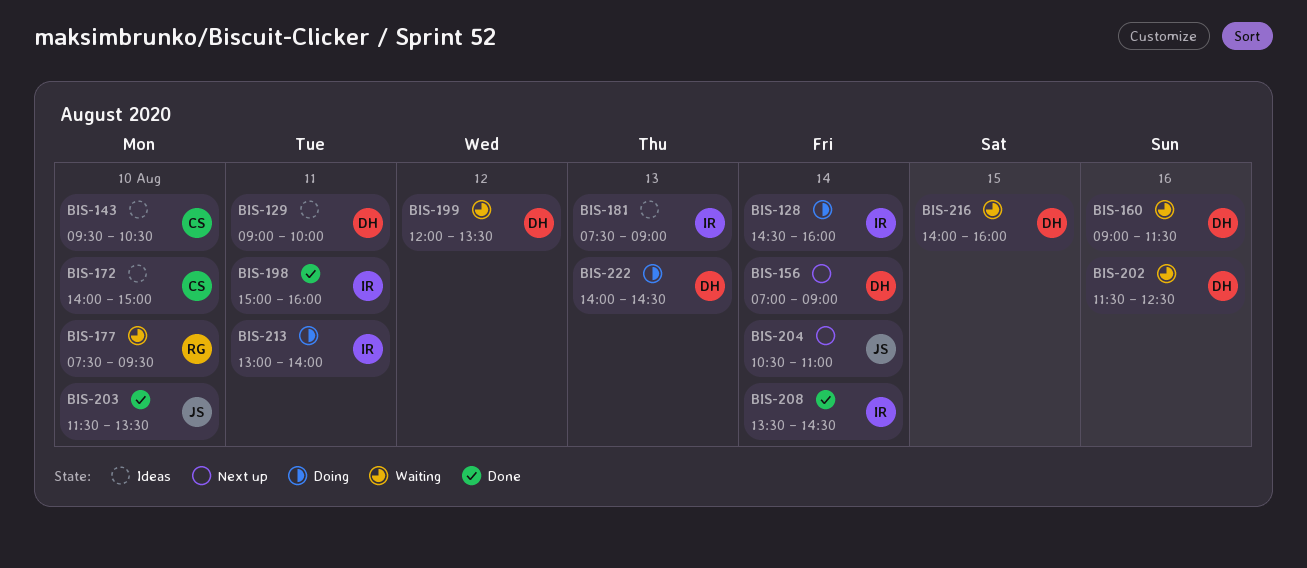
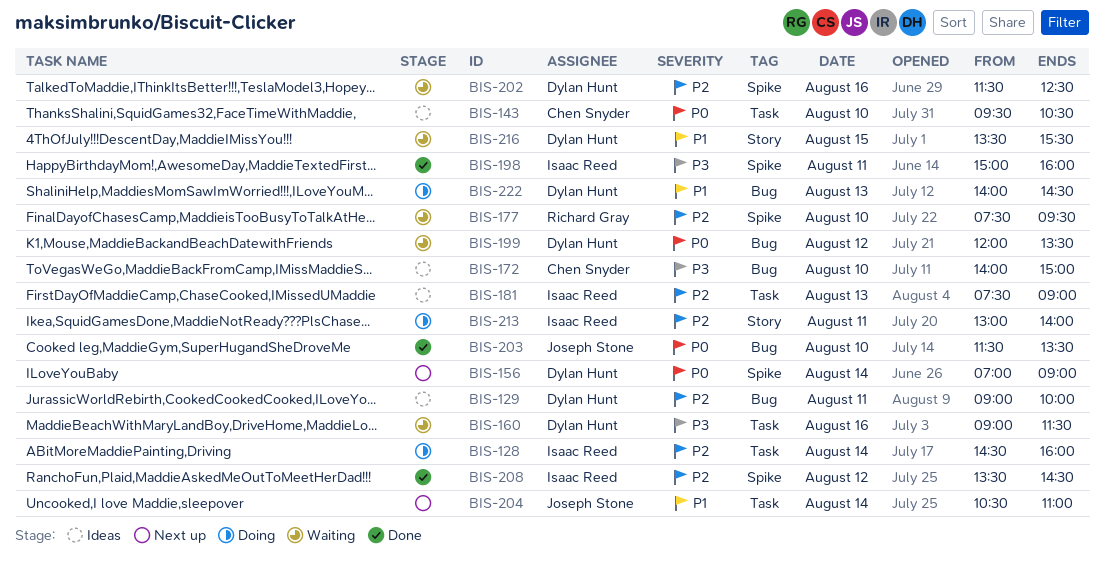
BIS-208, day: Aug 14 -> Aug 12
BIS-216, begins: 14:00 -> 13:30
BIS-216, ends: 16:00 -> 15:30

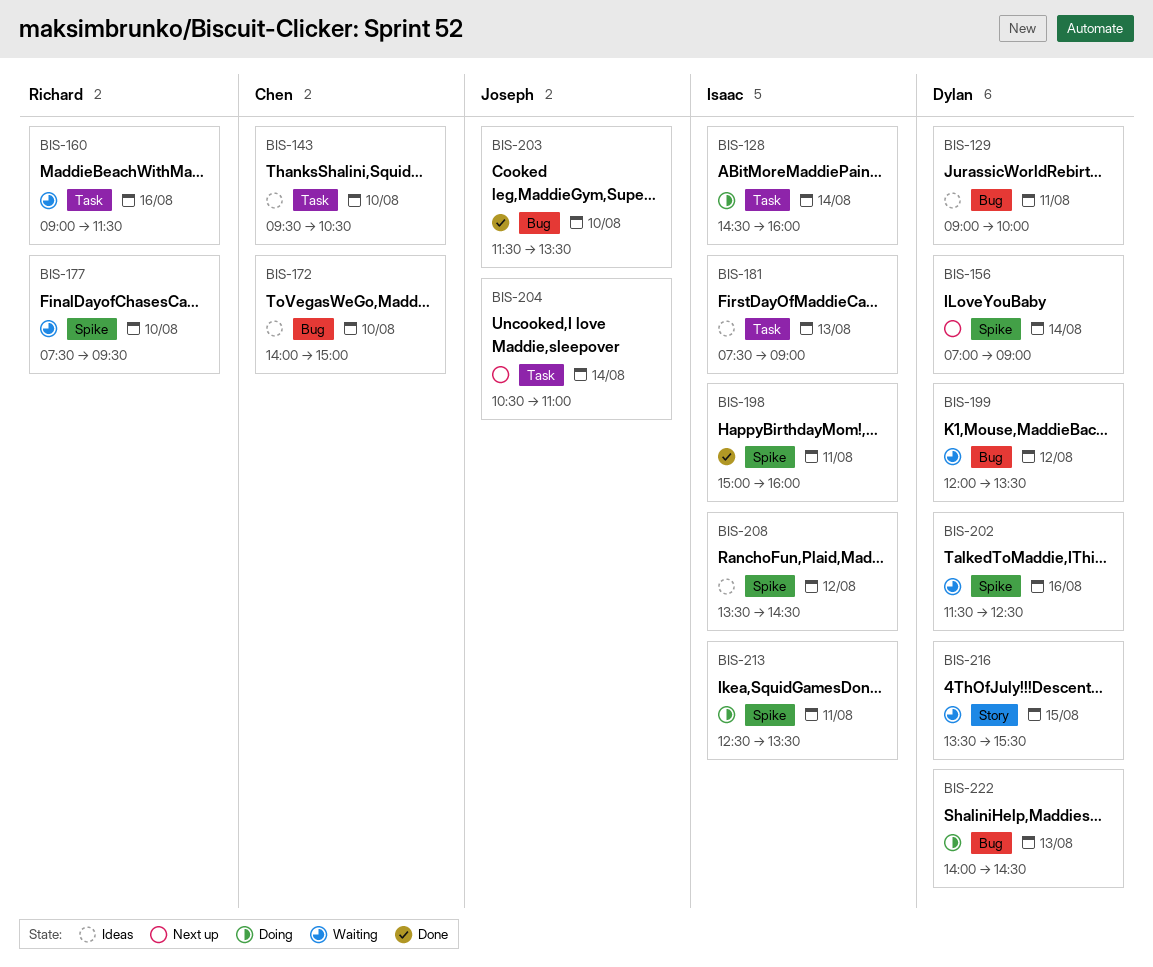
BIS-160, owner: Dylan Hunt -> Richard Gray
BIS-208, status: Done -> Ideas
BIS-213, label: Story -> Spike
BIS-213, begins: 13:00 -> 12:30
BIS-213, ends: 14:00 -> 13:30

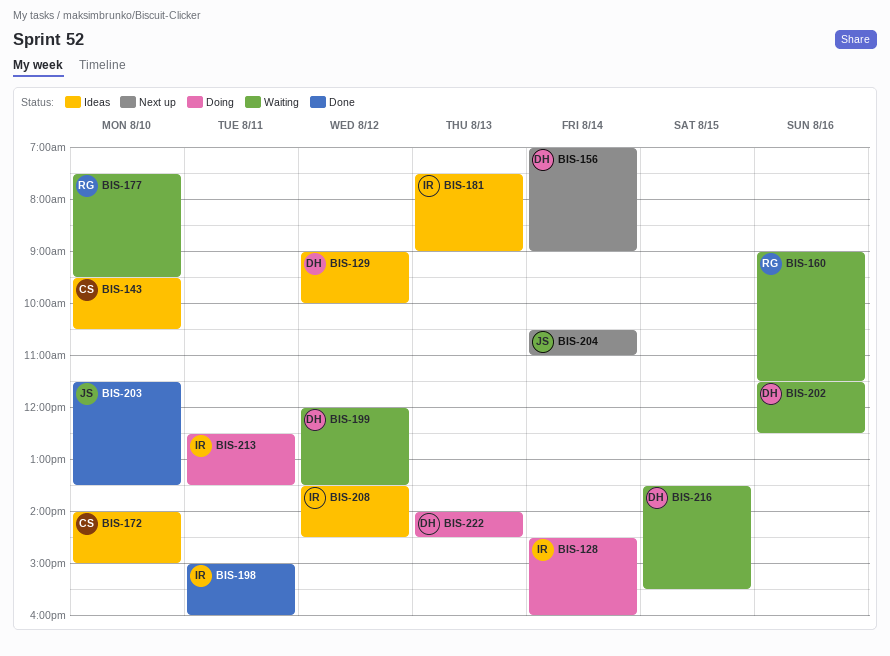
BIS-129, day: Aug 11 -> Aug 12

